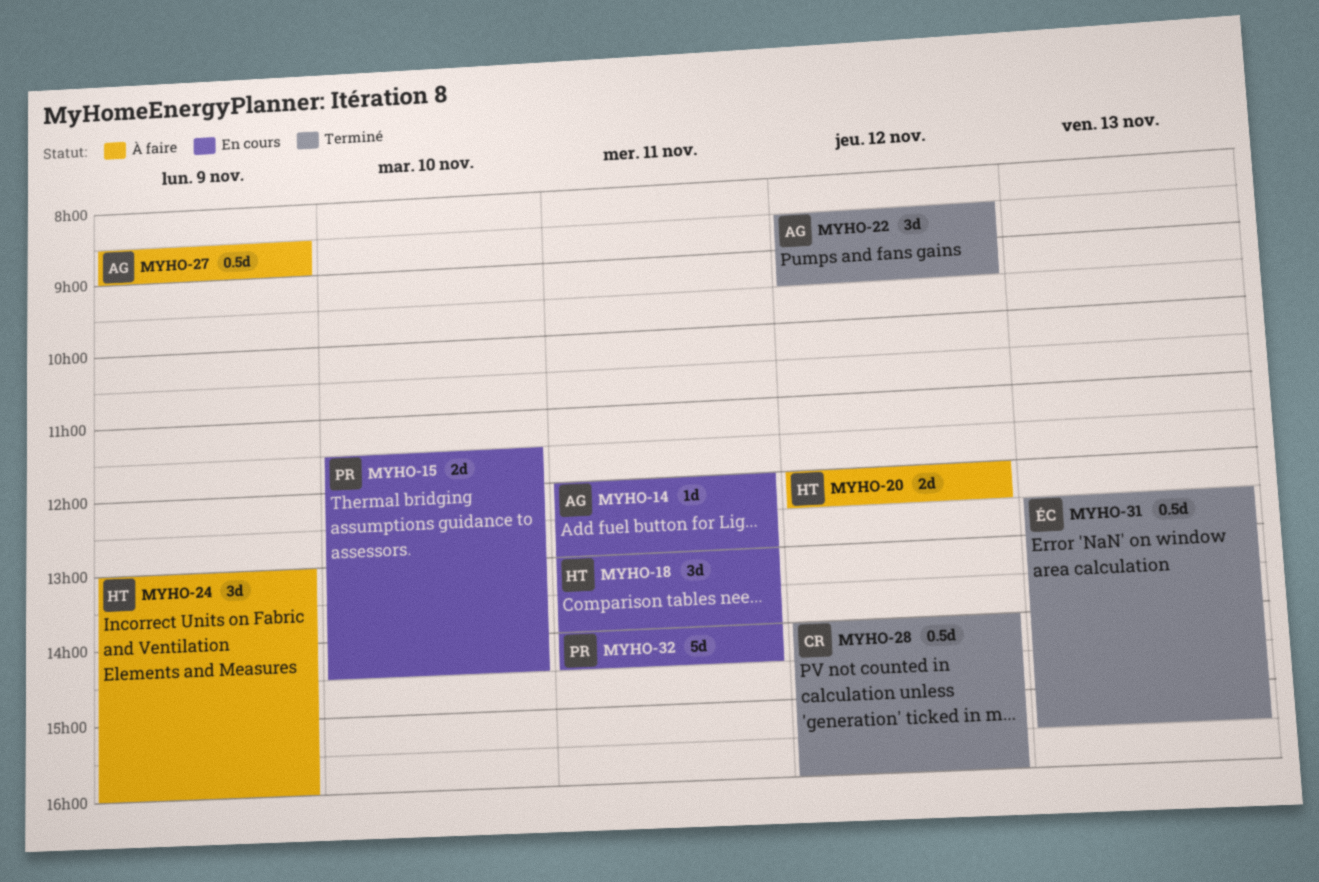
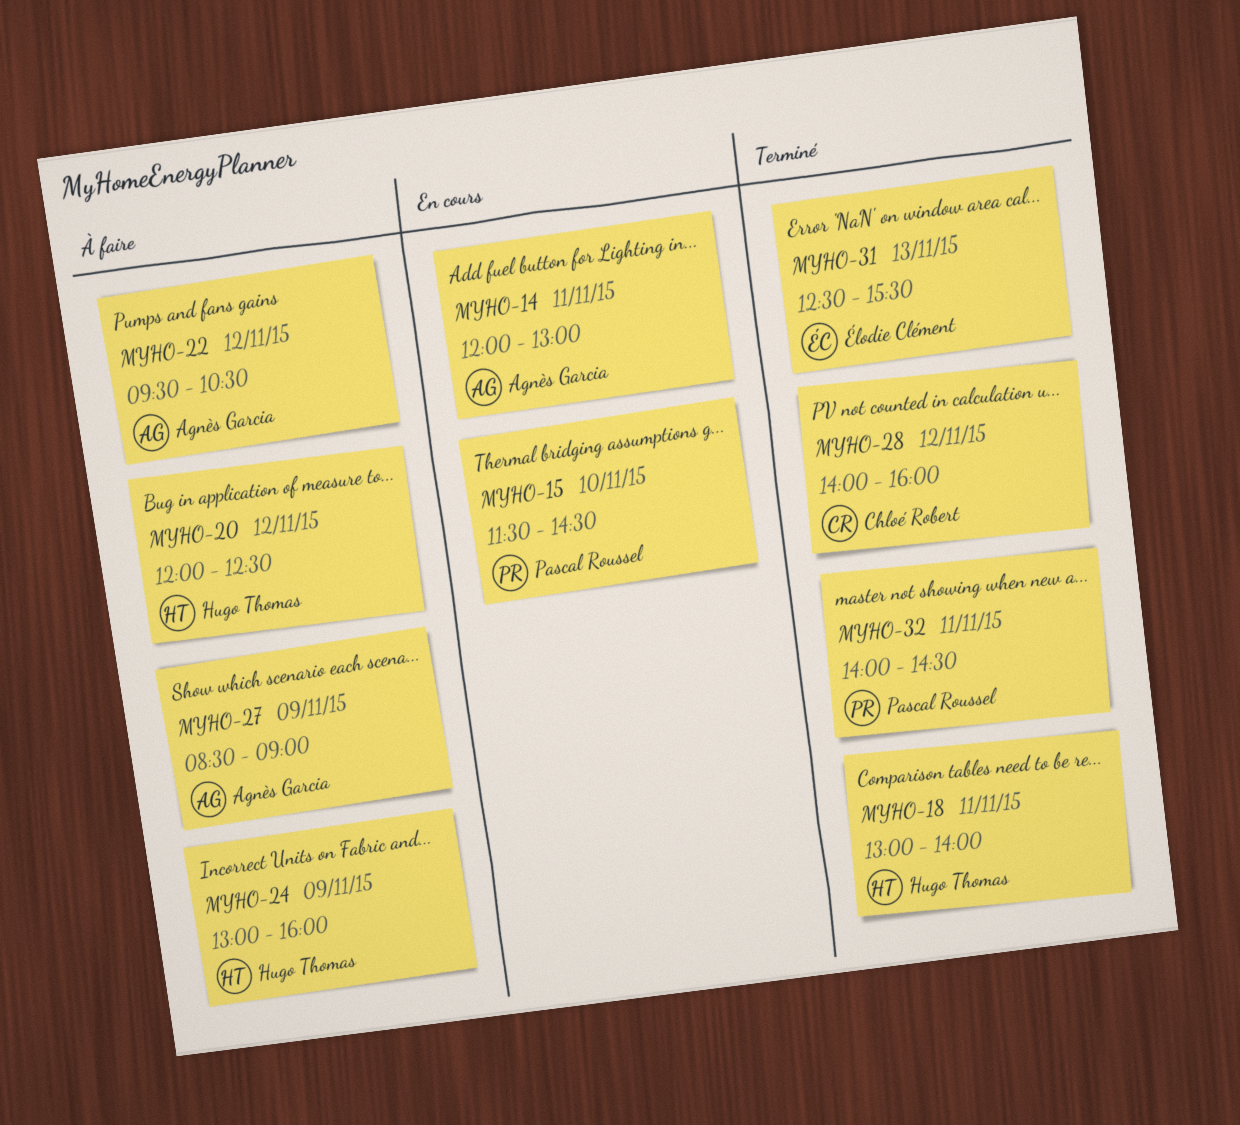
MYHO-18, status: En cours -> Terminé
MYHO-22, status: Terminé -> À faire
MYHO-22, begins: 08:30 -> 09:30
MYHO-22, ends: 09:30 -> 10:30
MYHO-32, status: En cours -> Terminé

